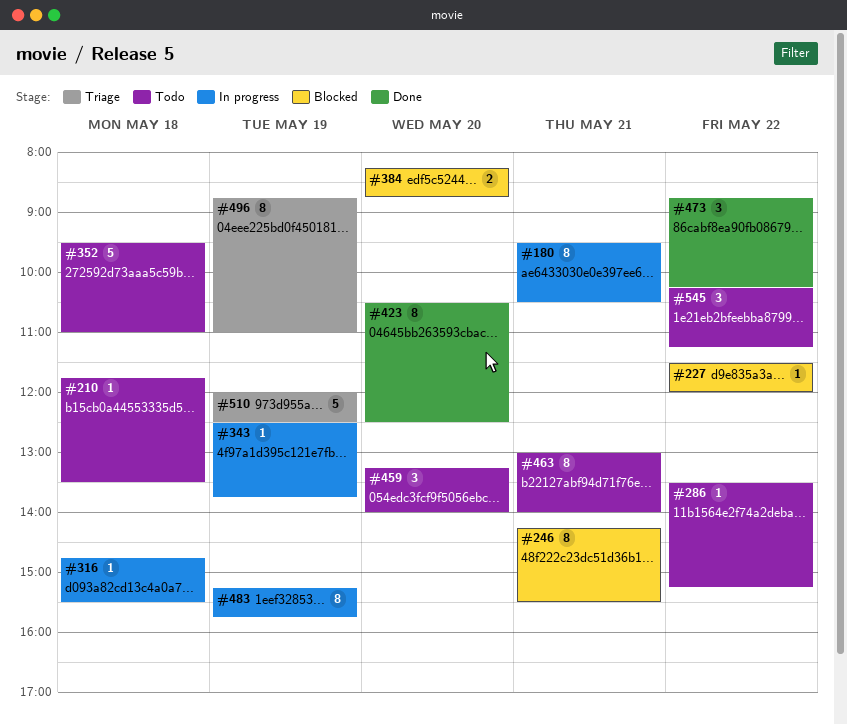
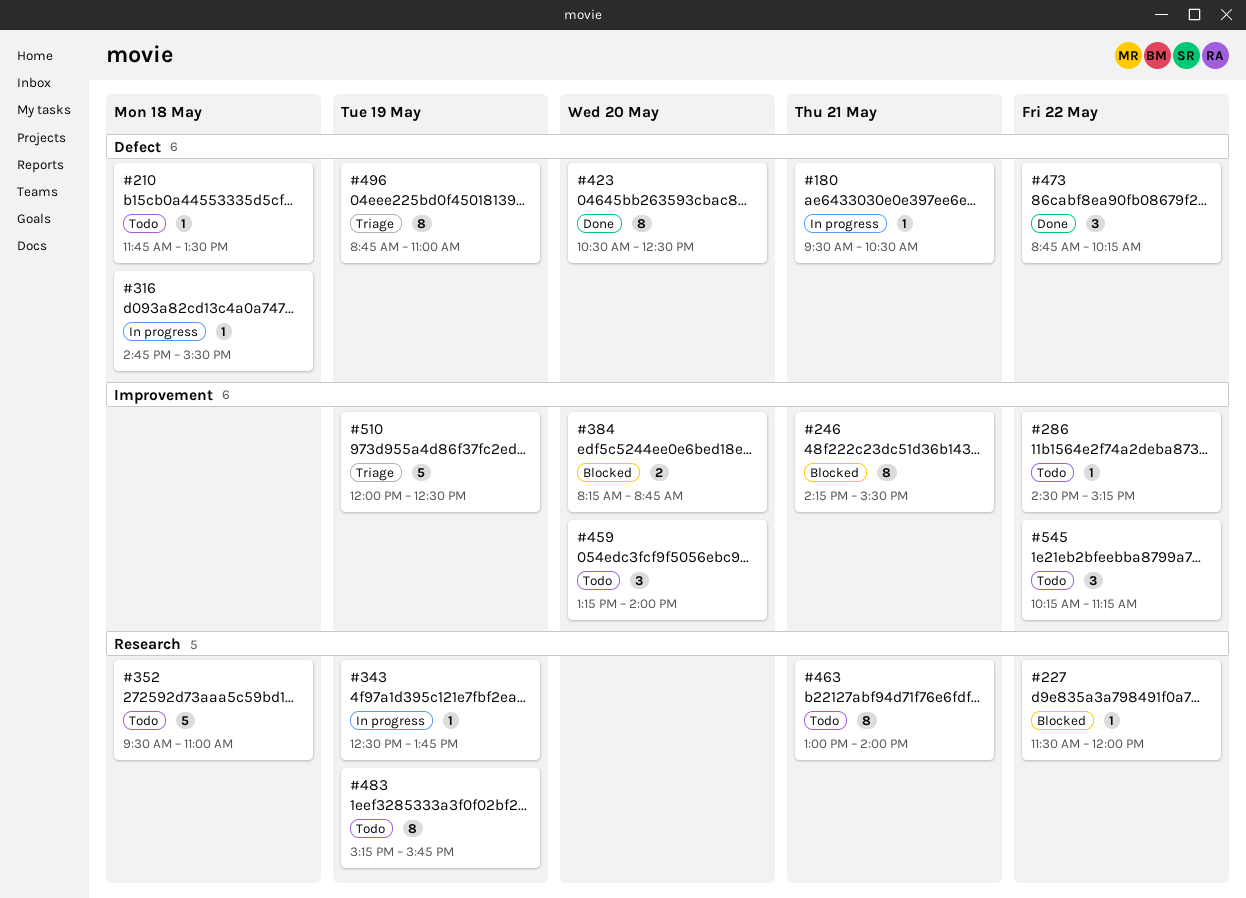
#180, estimate: 8 -> 1
#286, begins: 13:30 -> 14:30
#483, status: In progress -> Todo

